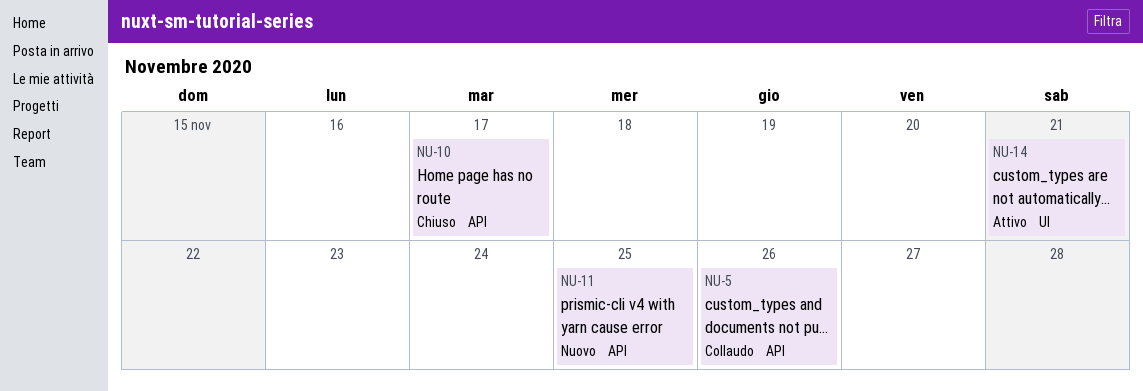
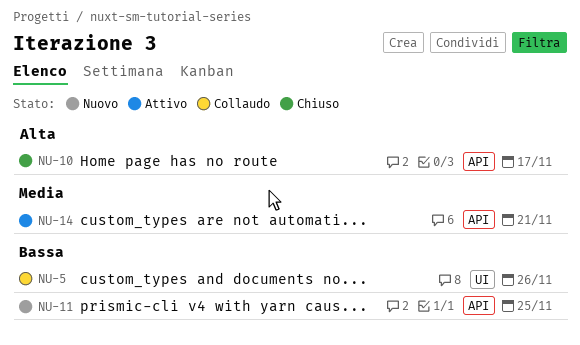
NU-5, label: API -> UI
NU-14, label: UI -> API

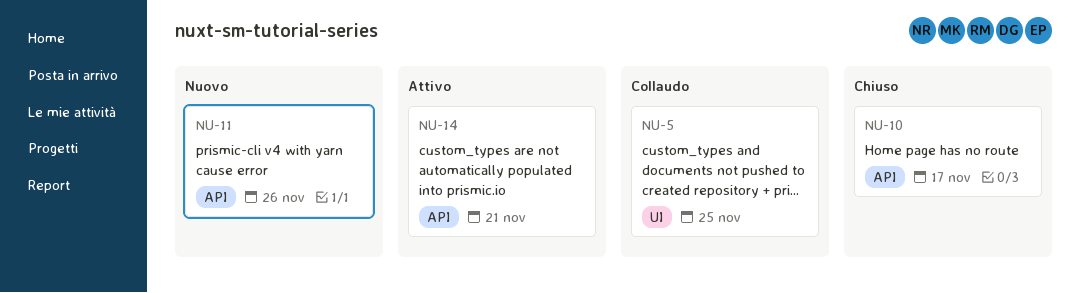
NU-5, due: Nov 26 -> Nov 25
NU-11, due: Nov 25 -> Nov 26

